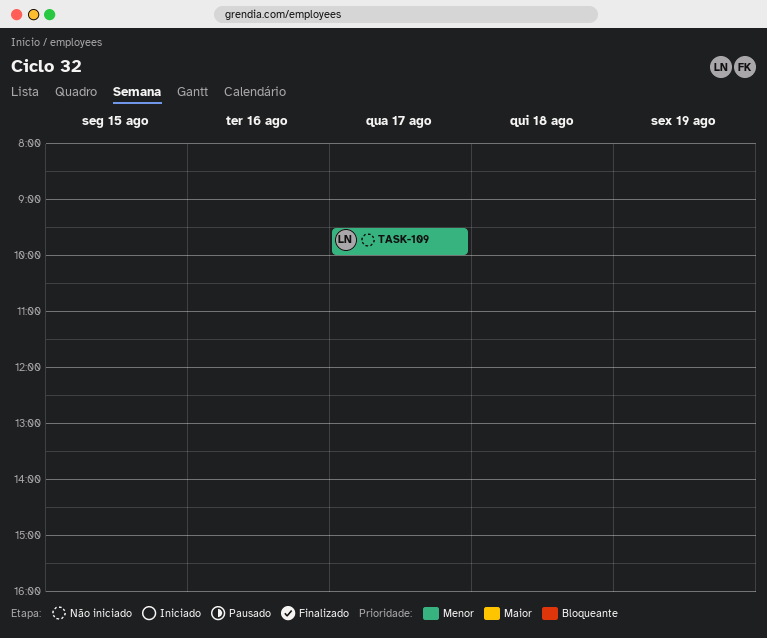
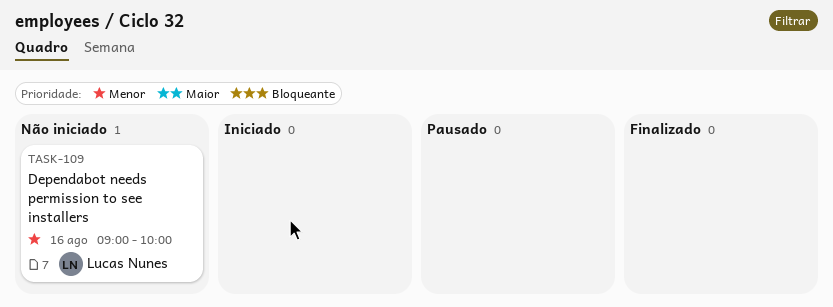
TASK-109, day: Aug 17 -> Aug 16
TASK-109, begins: 09:30 -> 09:00

